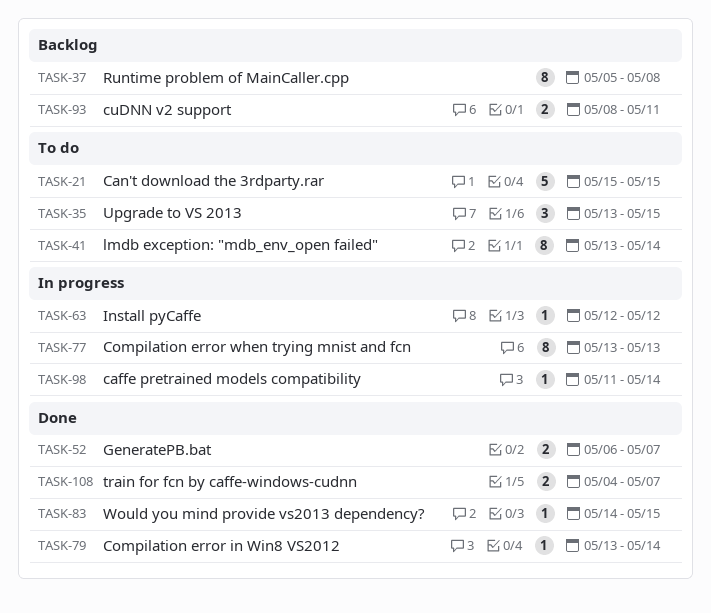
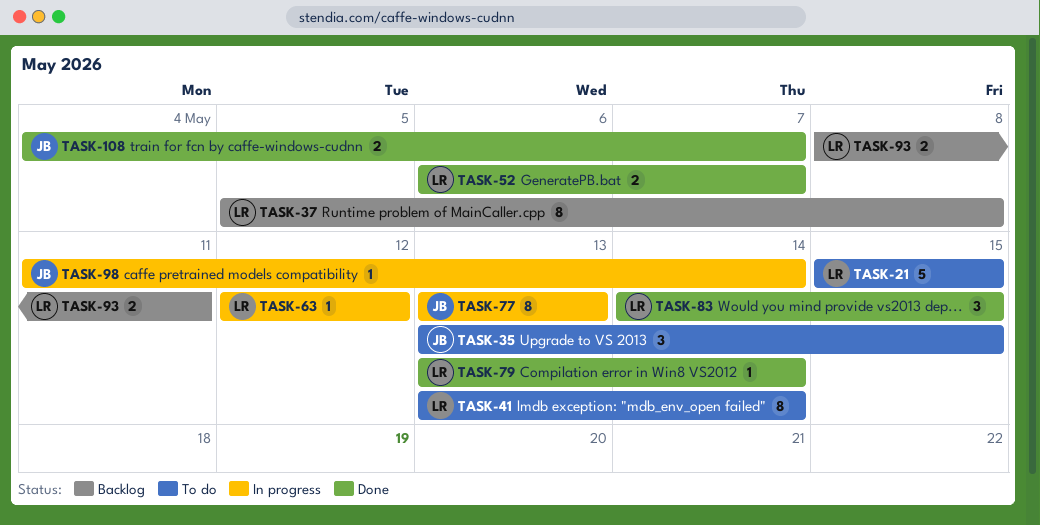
TASK-83, estimate: 1 -> 3

